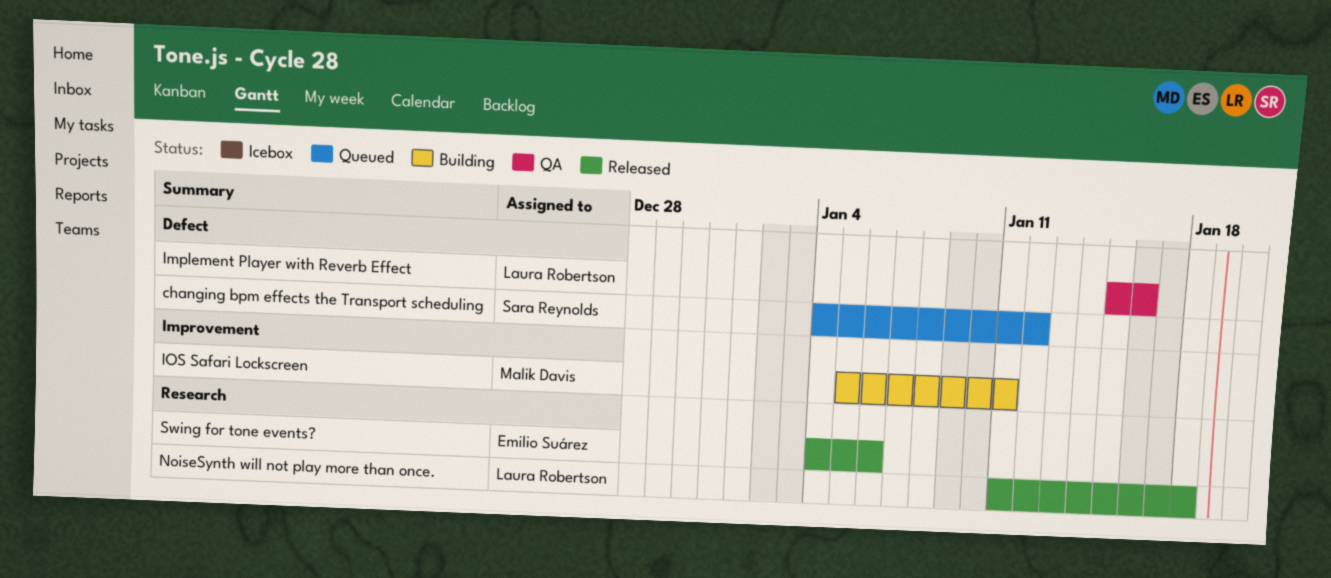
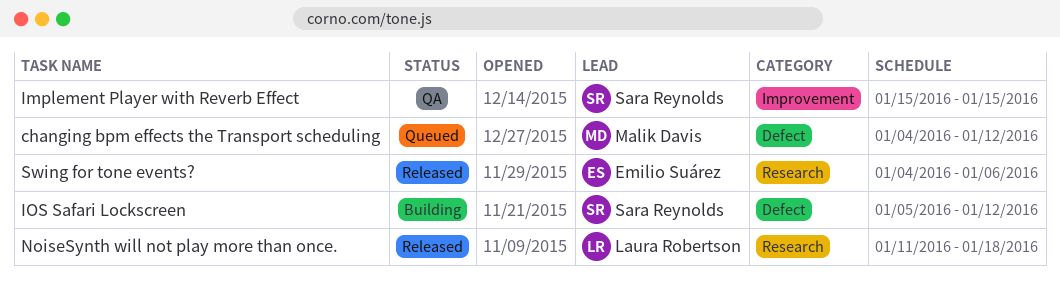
changing bpm effects the Transport scheduling, owner: Sara Reynolds -> Malik Davis
Implement Player with Reverb Effect, owner: Laura Robertson -> Sara Reynolds
Implement Player with Reverb Effect, label: Defect -> Improvement
Implement Player with Reverb Effect, due: Jan 16 -> Jan 15
IOS Safari Lockscreen, owner: Malik Davis -> Sara Reynolds
IOS Safari Lockscreen, label: Improvement -> Defect
IOS Safari Lockscreen, due: Jan 11 -> Jan 12

